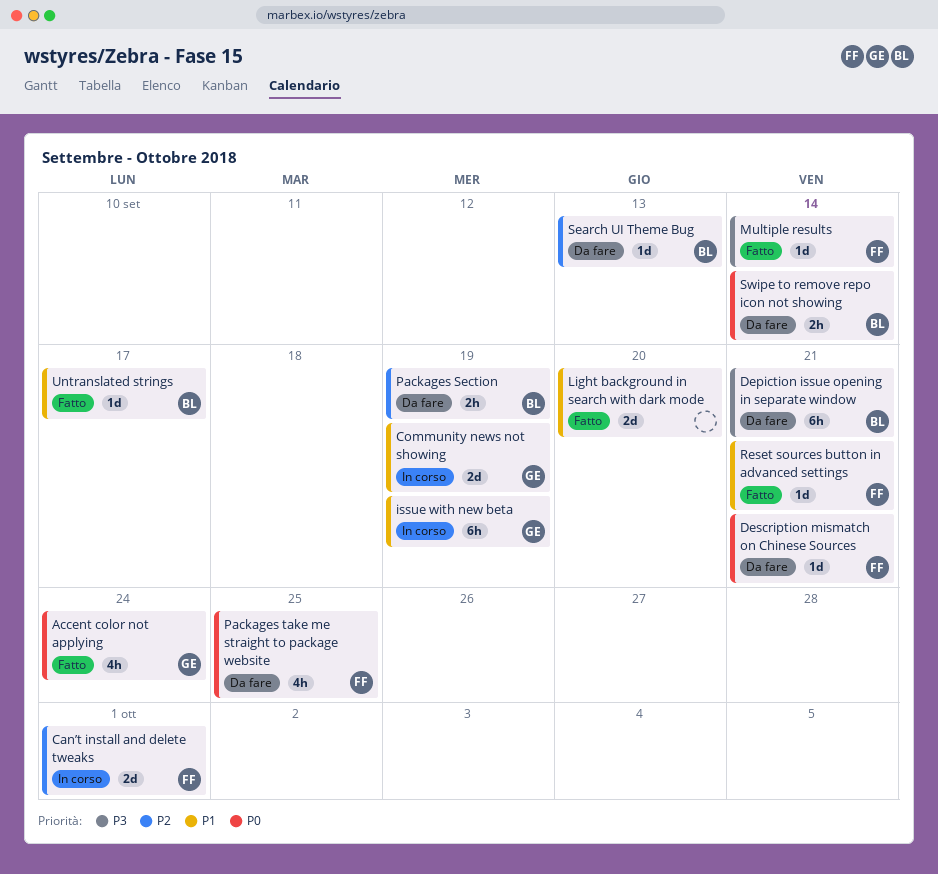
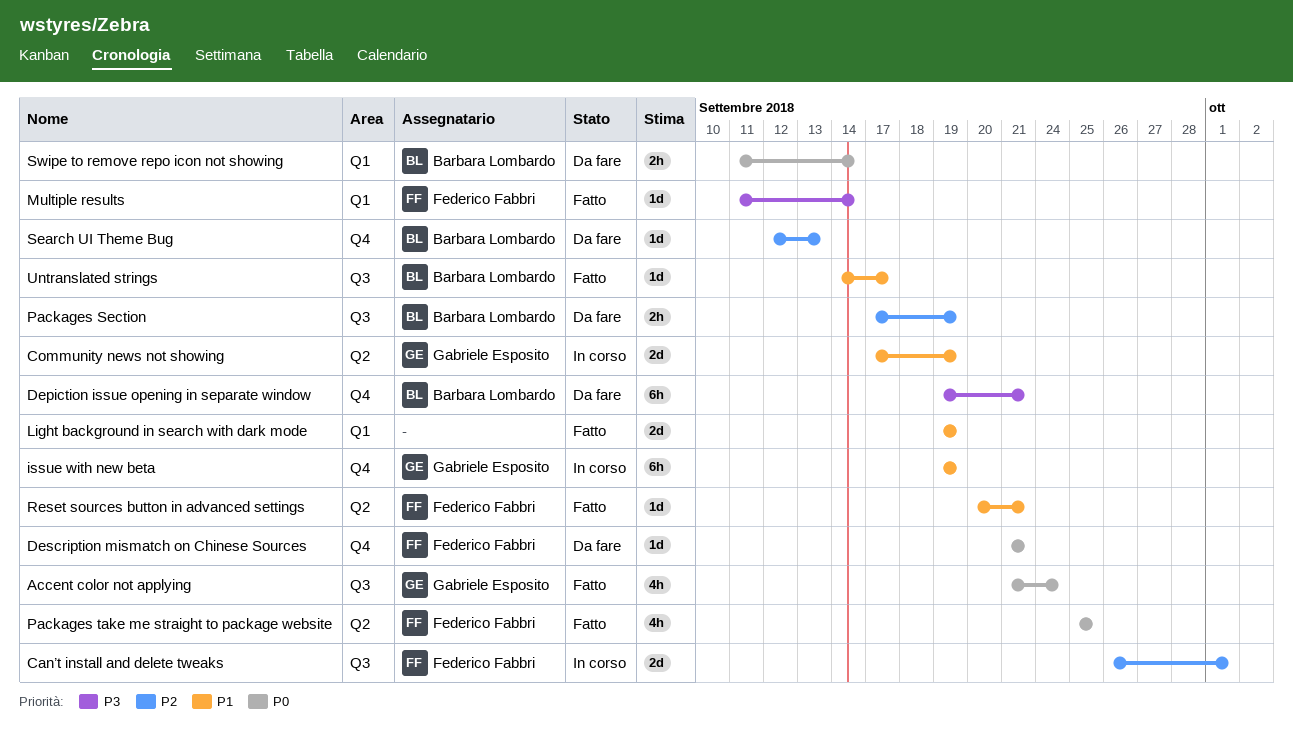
Light background in search with dark mode, due: Sep 20 -> Sep 19
Packages take me straight to package website, status: Da fare -> Fatto

